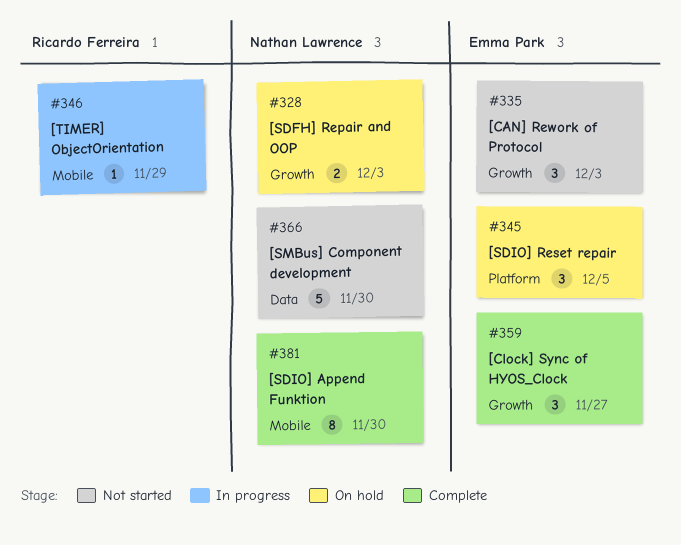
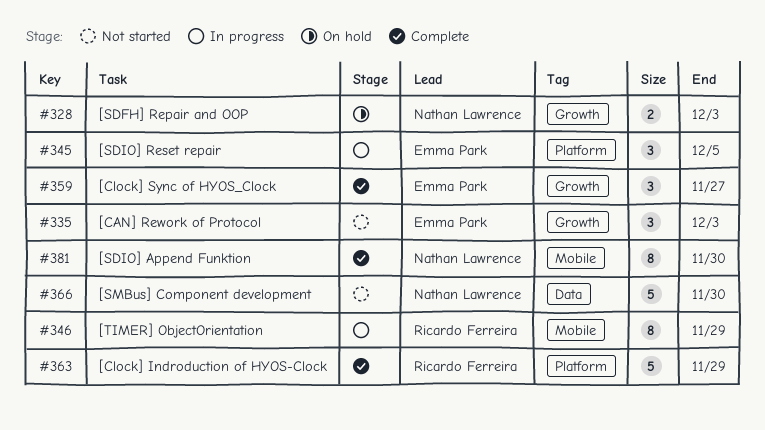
#345, status: On hold -> In progress
#346, estimate: 1 -> 8
#363: none -> present

